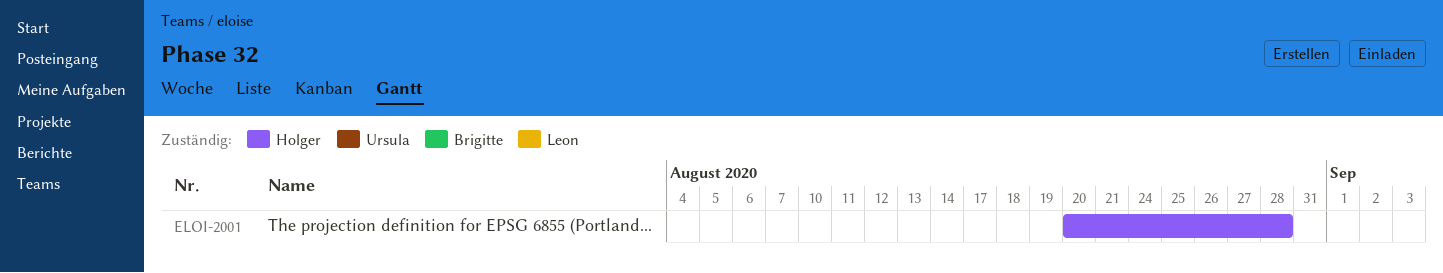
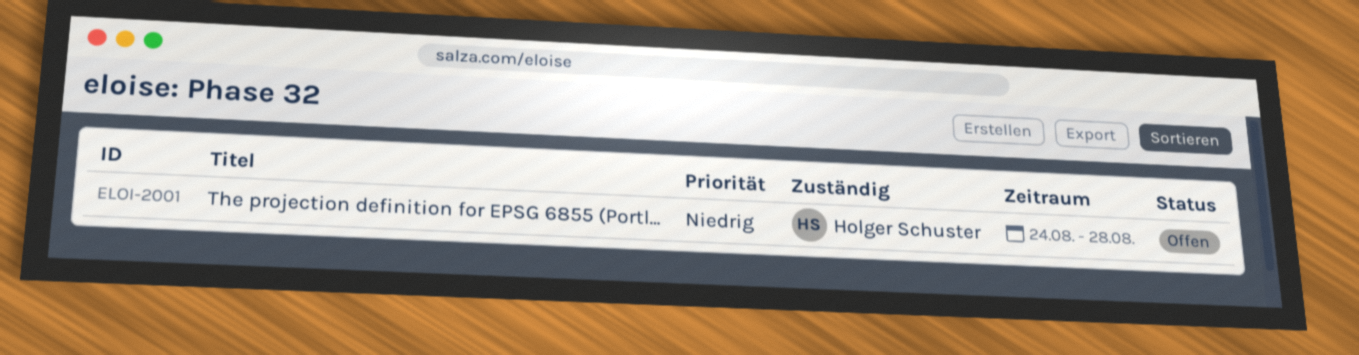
ELOI-2001, start: Aug 20 -> Aug 24

